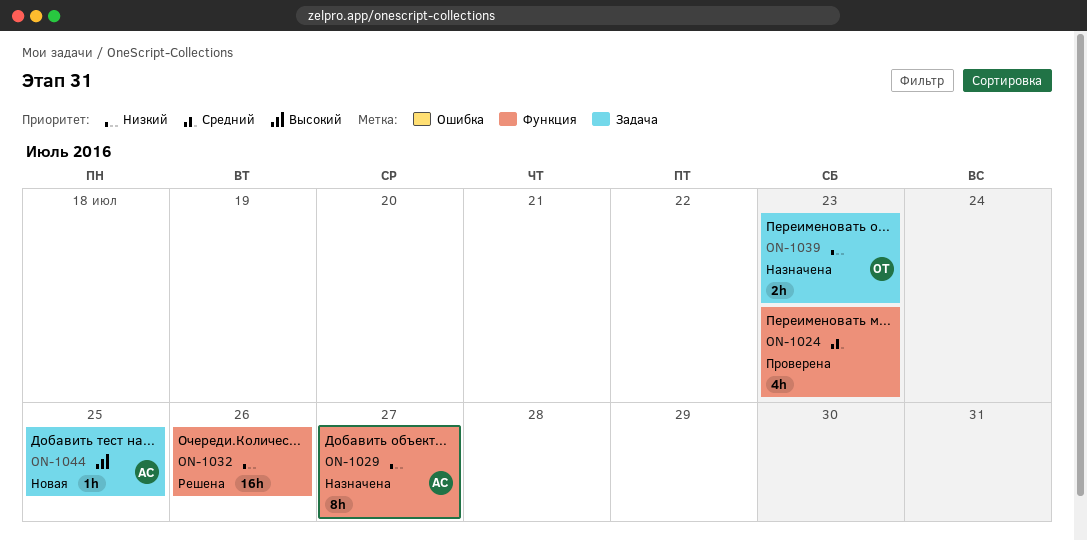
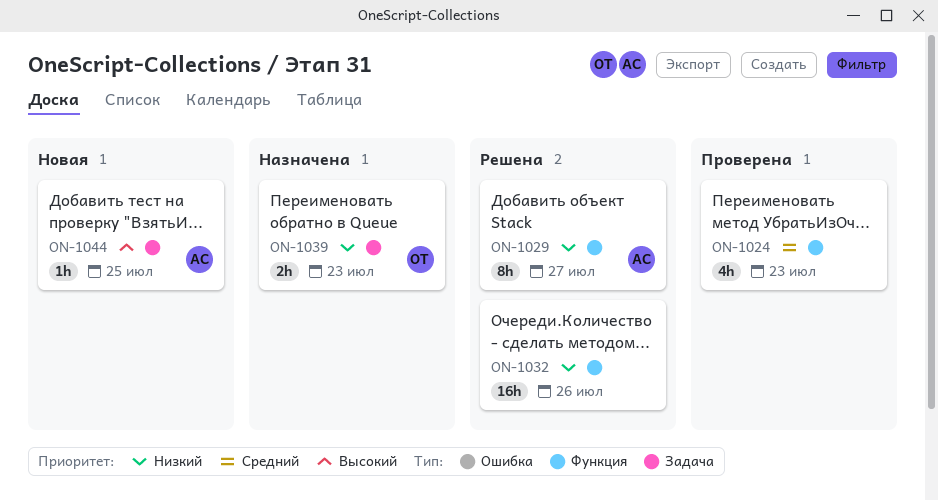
ON-1029, status: Назначена -> Решена

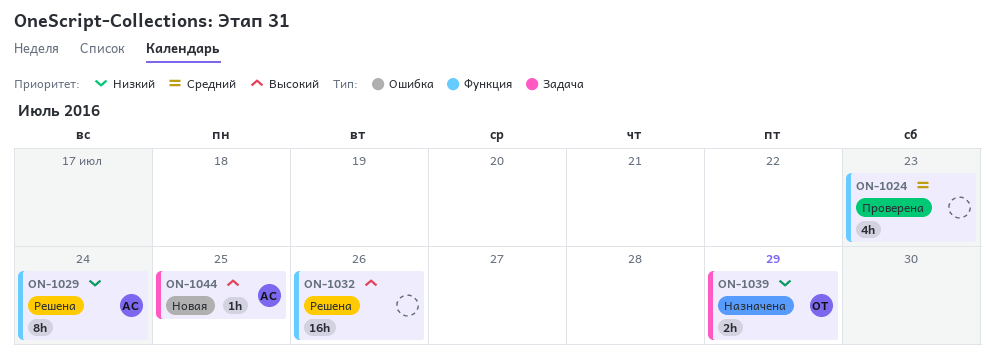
ON-1029, due: Jul 27 -> Jul 24
ON-1032, priority: Низкий -> Высокий
ON-1039, due: Jul 23 -> Jul 29

